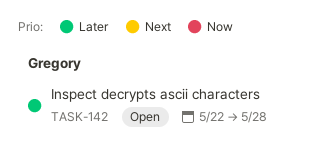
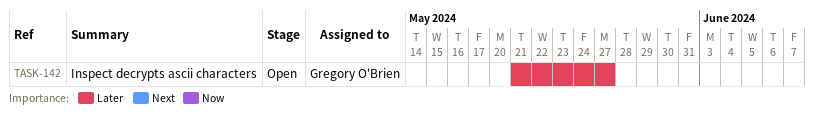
TASK-142, start: May 22 -> May 21
TASK-142, due: May 28 -> May 27

